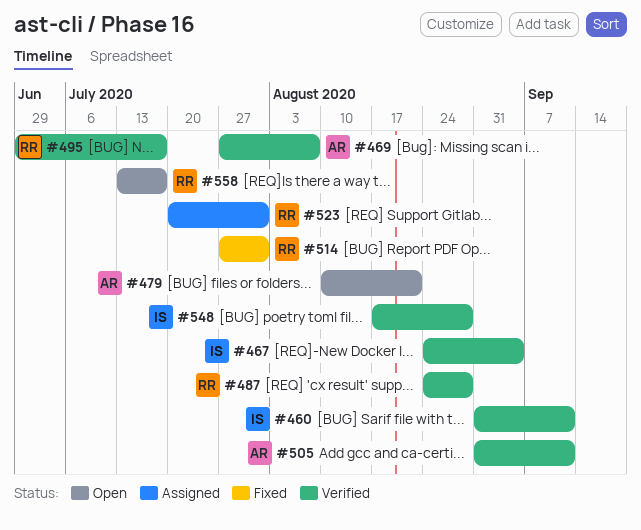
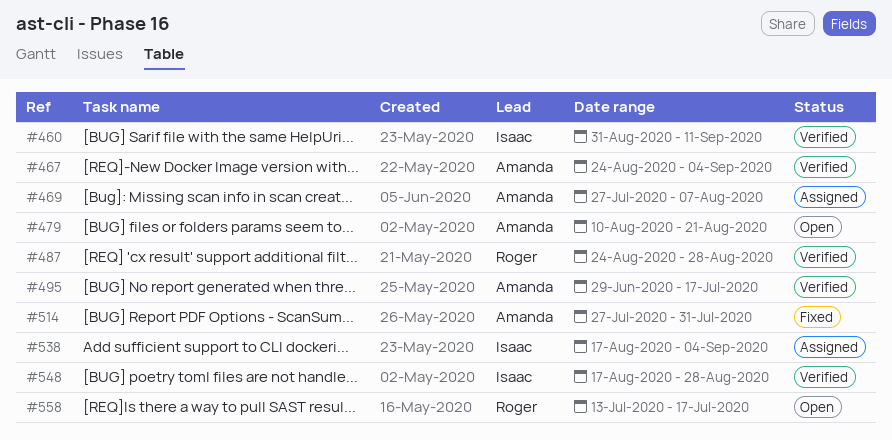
#467, owner: Isaac -> Amanda
#469, status: Verified -> Assigned
#495, owner: Roger -> Amanda
#505: present -> none
#514, owner: Roger -> Amanda
#523: present -> none
#538: none -> present

